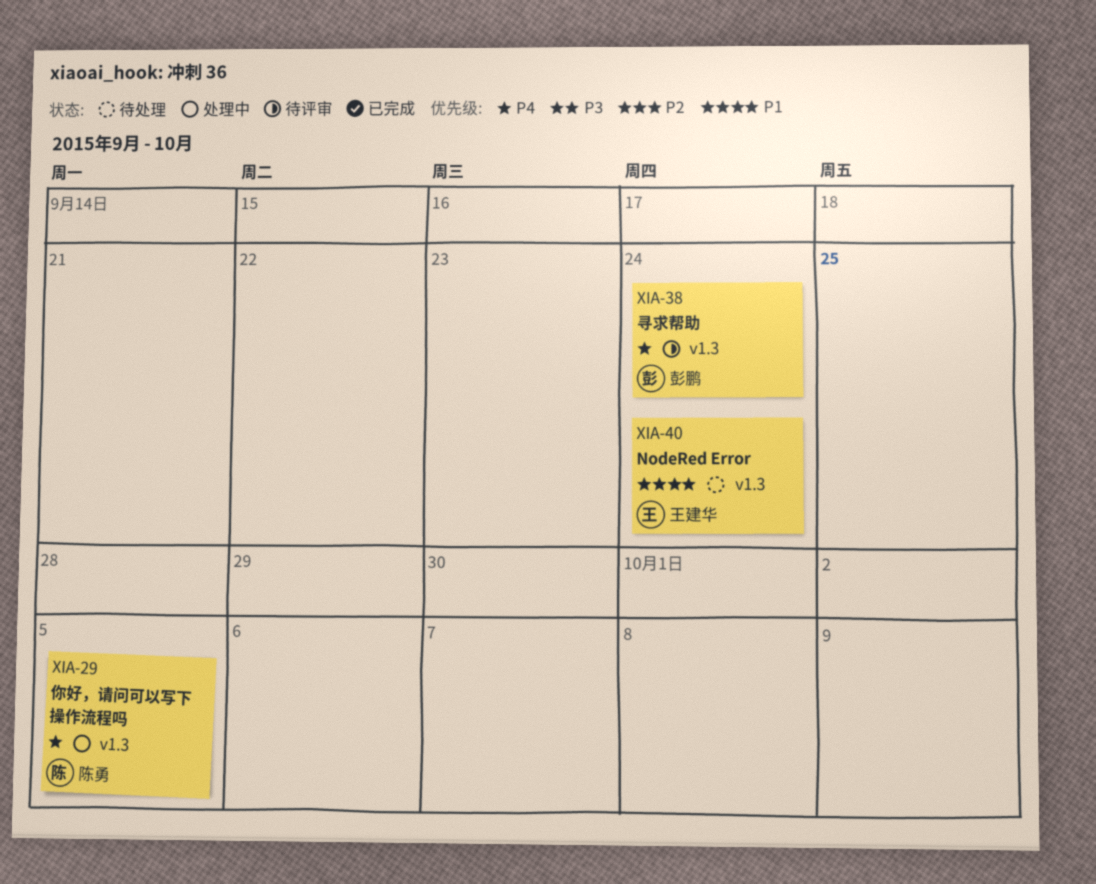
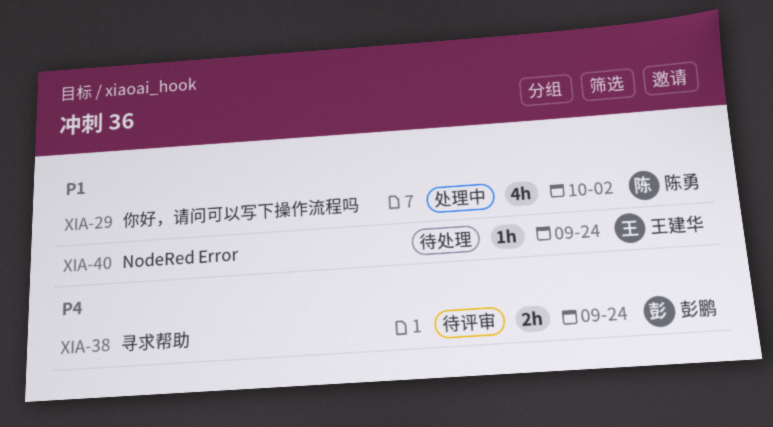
XIA-29, priority: P4 -> P1
XIA-29, due: Oct 5 -> Oct 2

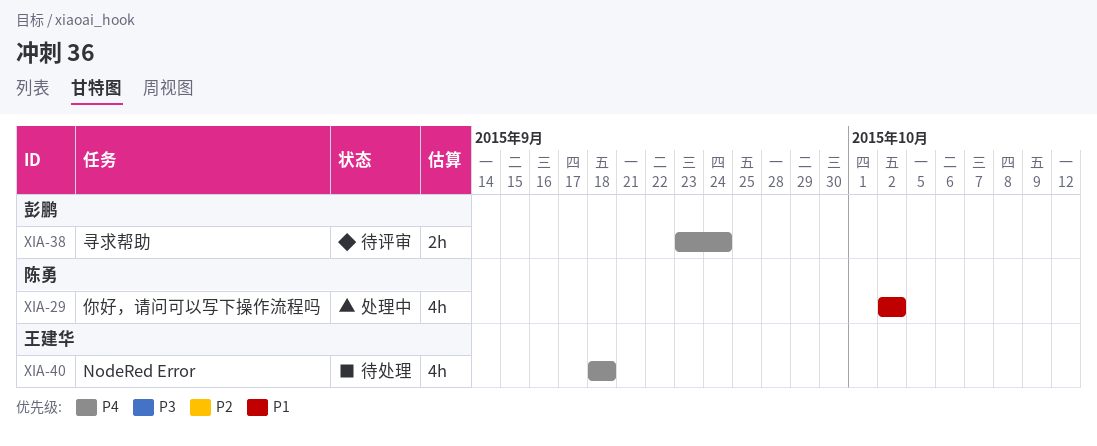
XIA-40, priority: P1 -> P4
XIA-40, estimate: 1h -> 4h
XIA-40, due: Sep 24 -> Sep 18

